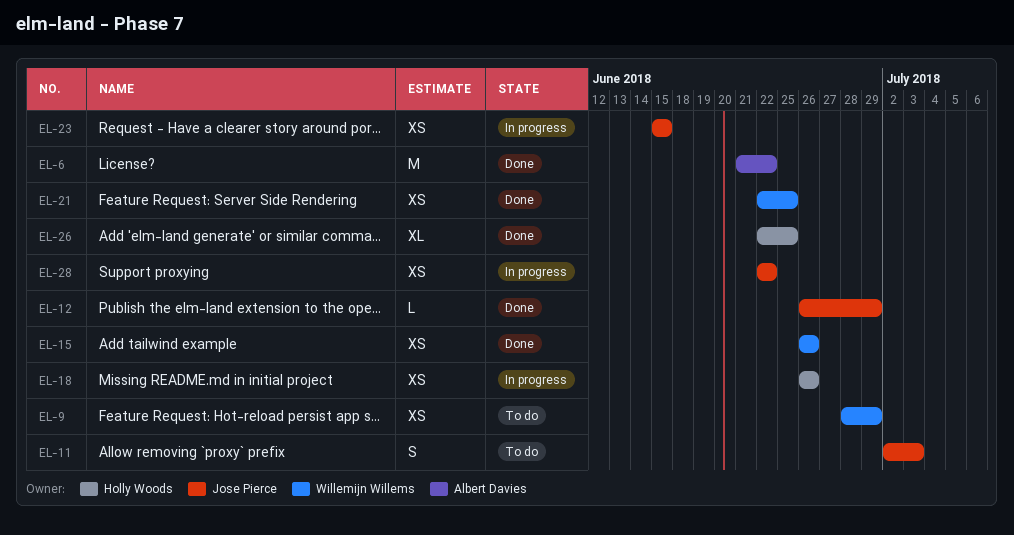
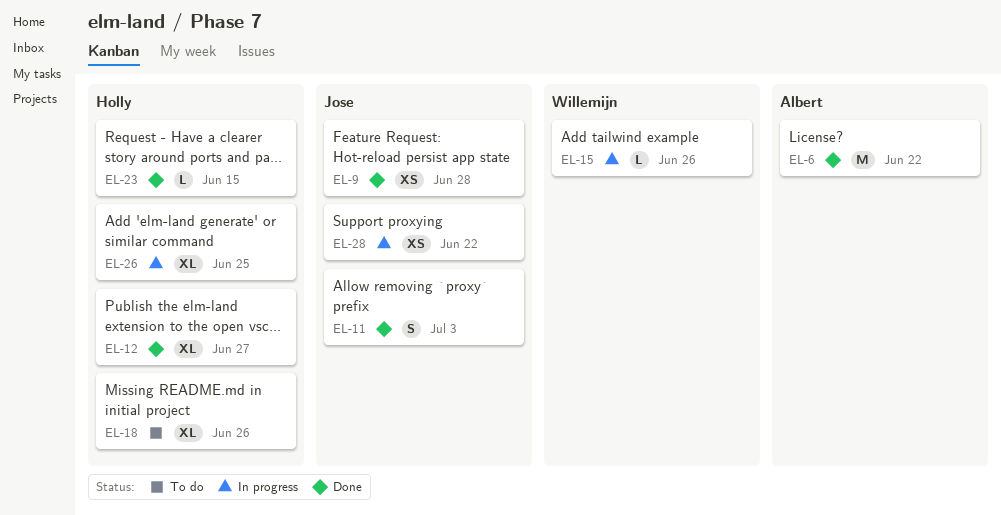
EL-9, status: To do -> Done
EL-9, owner: Willemijn Willems -> Jose Pierce
EL-9, due: Jun 29 -> Jun 28
EL-11, status: To do -> Done
EL-12, owner: Jose Pierce -> Holly Woods
EL-12, estimate: L -> XL
EL-12, due: Jun 29 -> Jun 27
EL-15, status: Done -> In progress
EL-15, estimate: XS -> L
EL-18, status: In progress -> To do
EL-18, estimate: XS -> XL
EL-21: present -> none
EL-23, status: In progress -> Done
EL-23, owner: Jose Pierce -> Holly Woods
EL-23, estimate: XS -> L
EL-26, status: Done -> In progress

